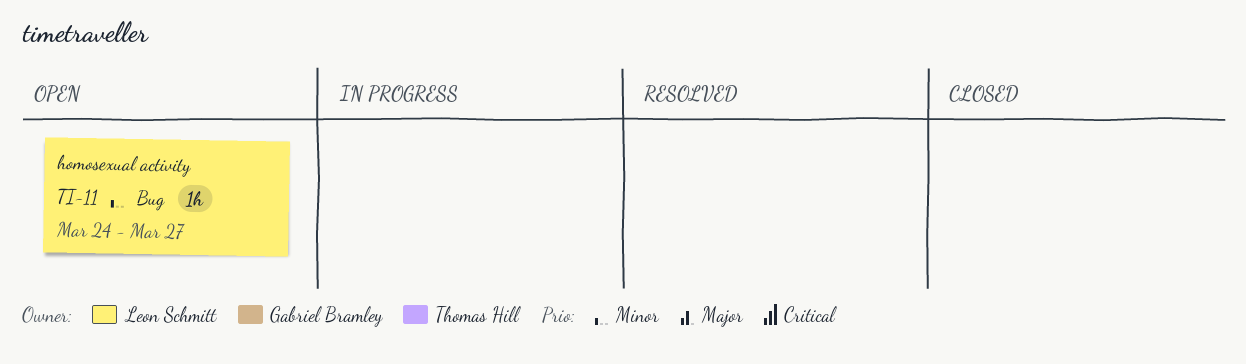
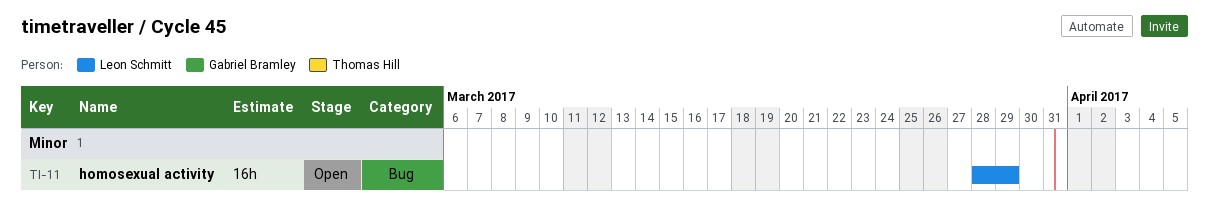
TI-11, estimate: 1h -> 16h
TI-11, start: Mar 24 -> Mar 28
TI-11, due: Mar 27 -> Mar 29

